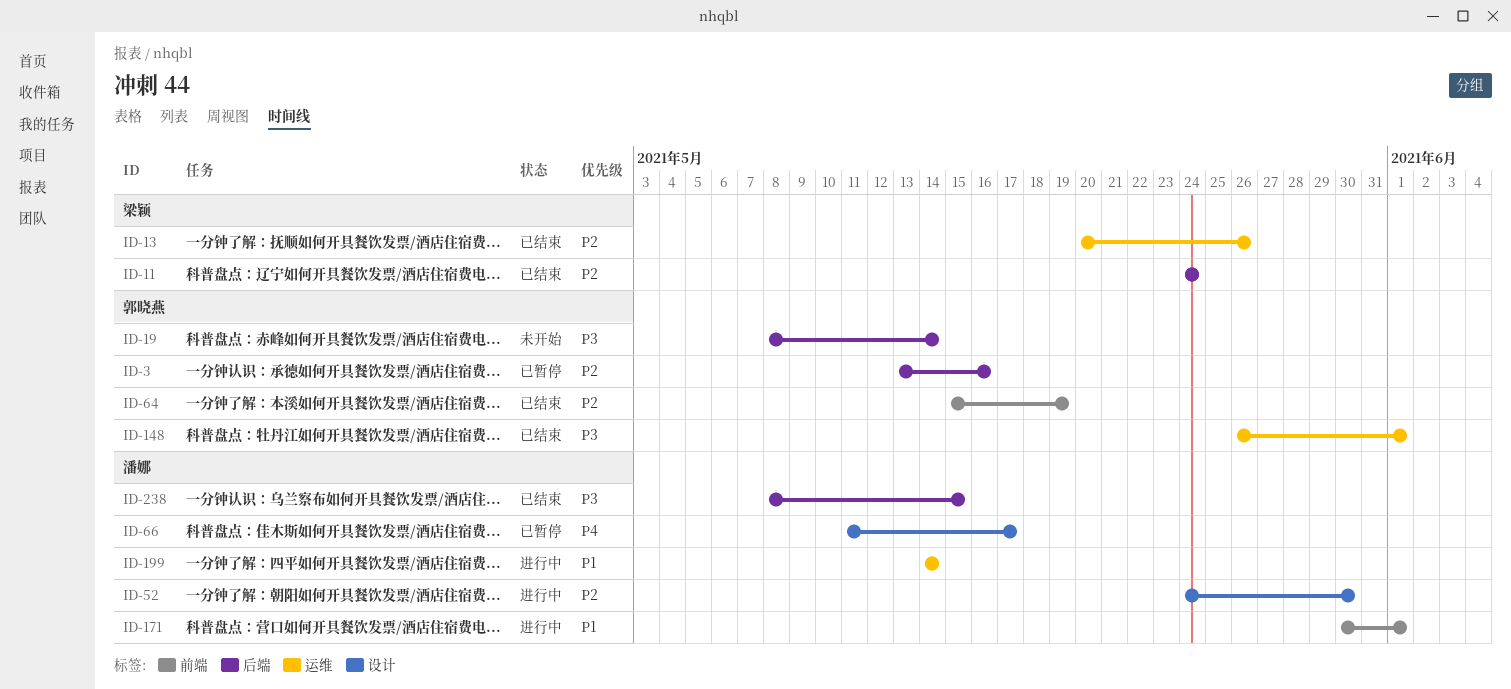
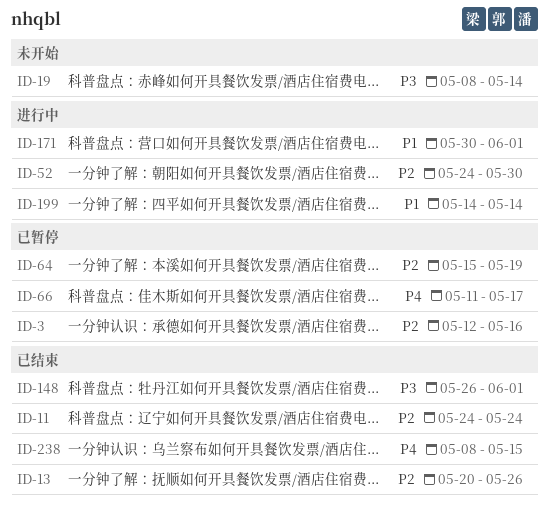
ID-3, start: May 13 -> May 12
ID-64, status: 已结束 -> 已暂停
ID-238, priority: P3 -> P4

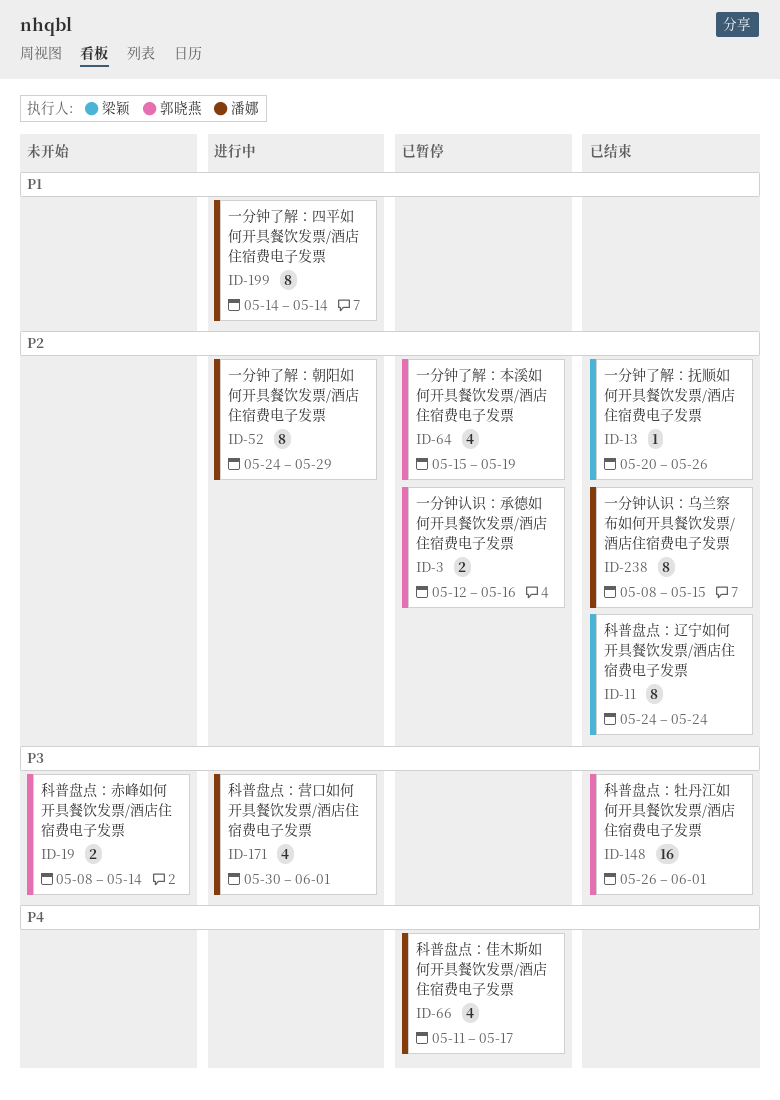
ID-52, due: May 30 -> May 29
ID-171, priority: P1 -> P3
ID-238, priority: P4 -> P2

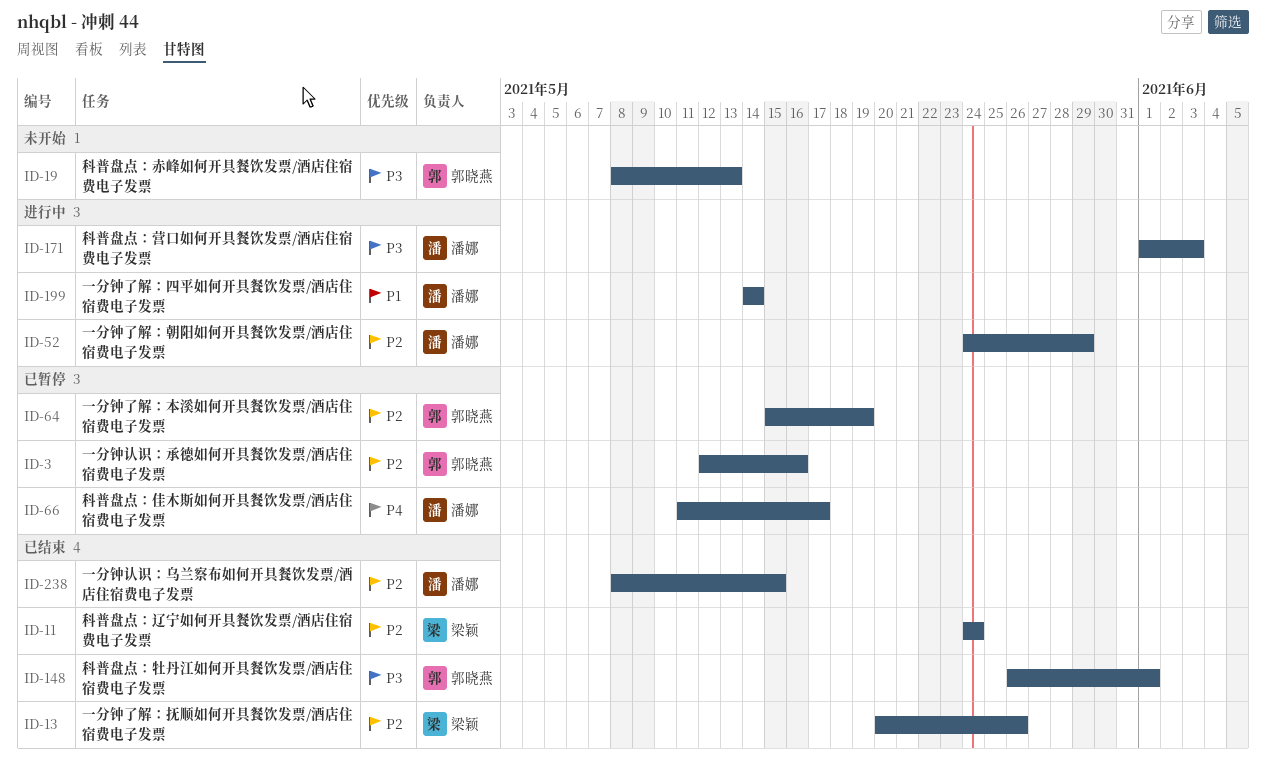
ID-19, due: May 14 -> May 13
ID-171, start: May 30 -> Jun 1
ID-171, due: Jun 1 -> Jun 3

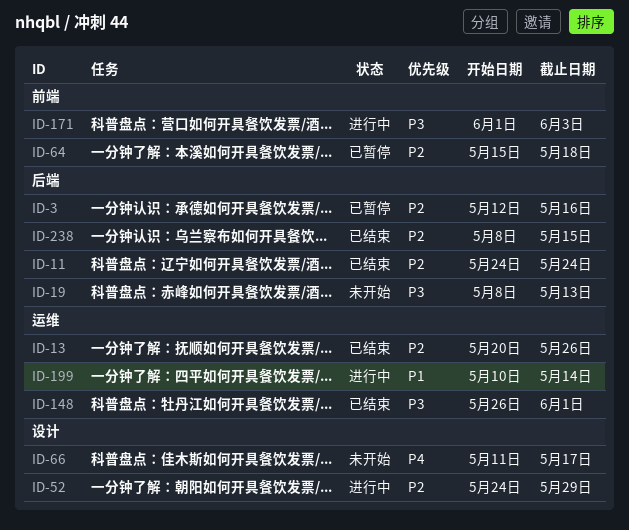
ID-64, due: May 19 -> May 18
ID-66, status: 已暂停 -> 未开始
ID-199, start: May 14 -> May 10

